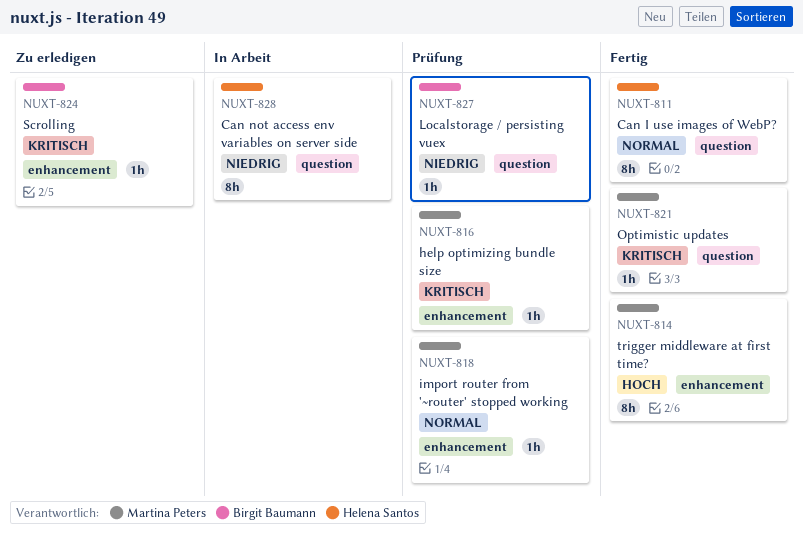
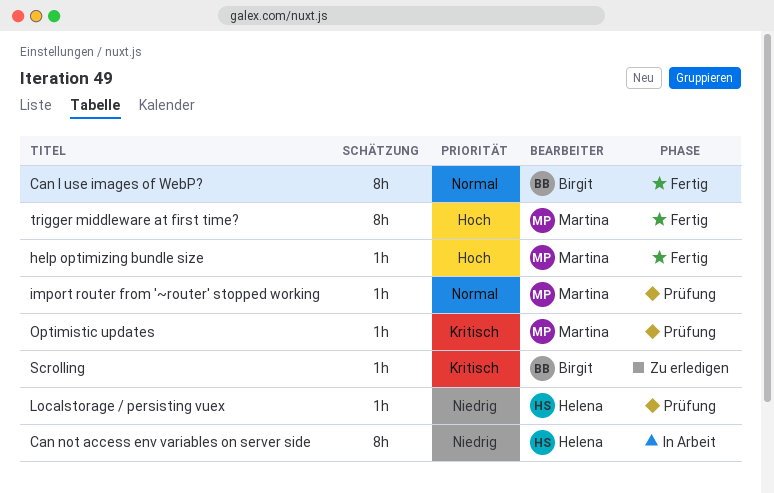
Can I use images of WebP?, owner: Helena Santos -> Birgit Baumann
help optimizing bundle size, status: Prüfung -> Fertig
help optimizing bundle size, priority: Kritisch -> Hoch
Localstorage / persisting vuex, owner: Birgit Baumann -> Helena Santos
Optimistic updates, status: Fertig -> Prüfung

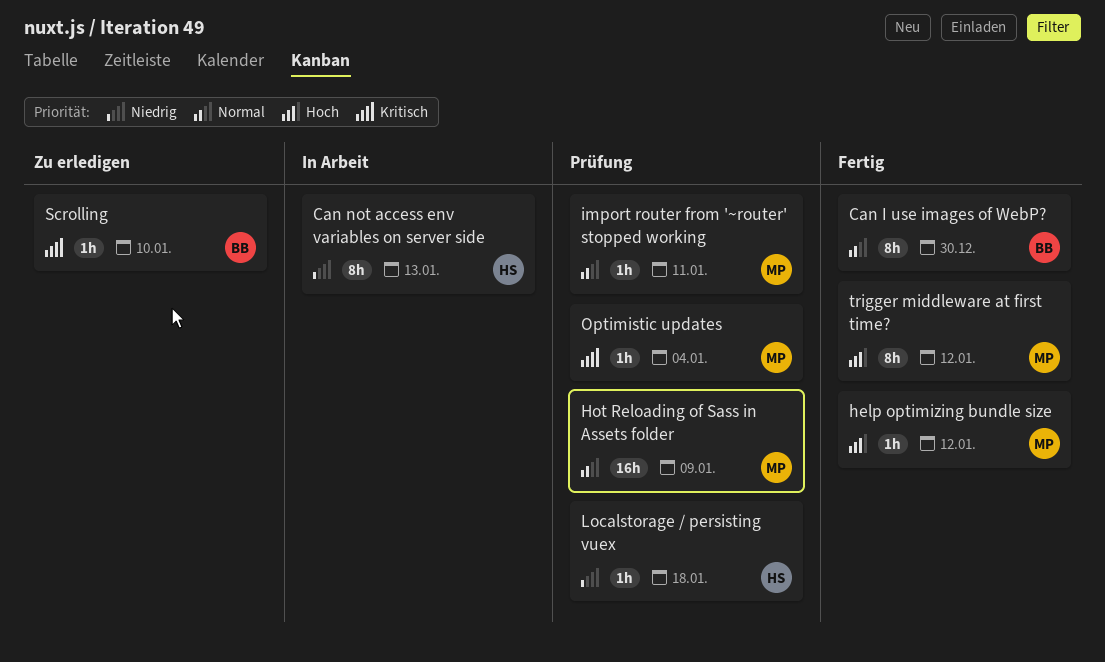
Hot Reloading of Sass in Assets folder: none -> present

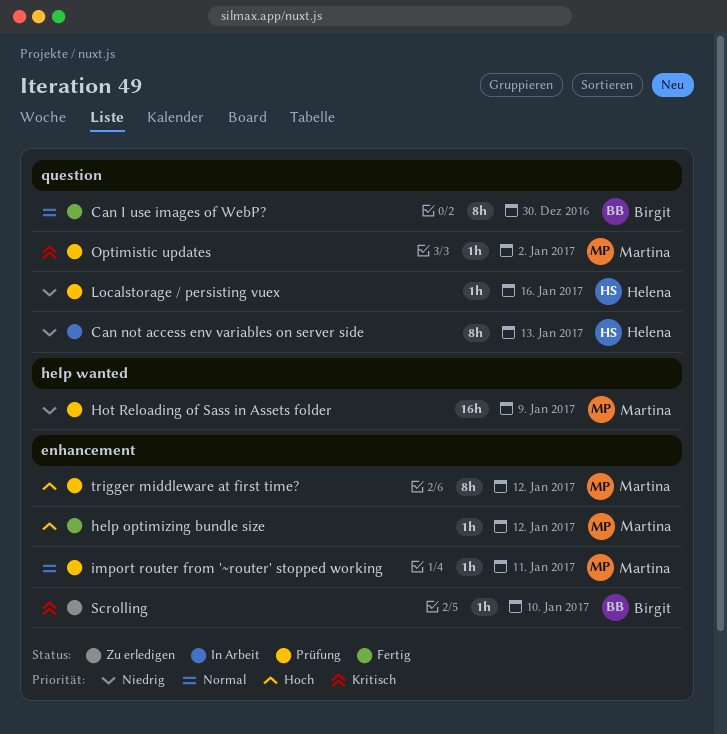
Hot Reloading of Sass in Assets folder, priority: Normal -> Niedrig
Localstorage / persisting vuex, due: Jan 18 -> Jan 16
Optimistic updates, due: Jan 4 -> Jan 2
trigger middleware at first time?, status: Fertig -> Prüfung

